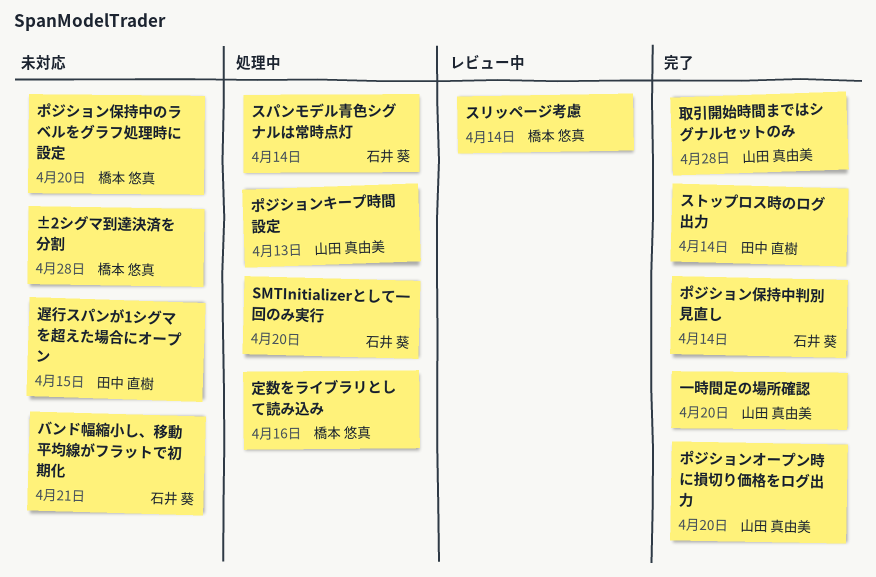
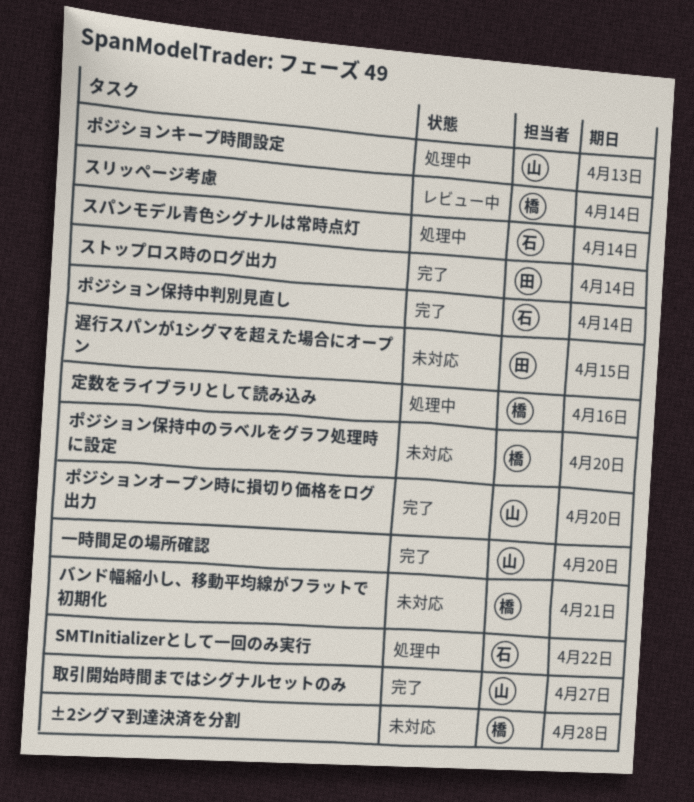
SMTInitializerとして一回のみ実行, due: Apr 20 -> Apr 22
バンド幅縮小し、移動平均線がフラットで初期化, owner: 石井 葵 -> 橋本 悠真
取引開始時間まではシグナルセットのみ, due: Apr 28 -> Apr 27

